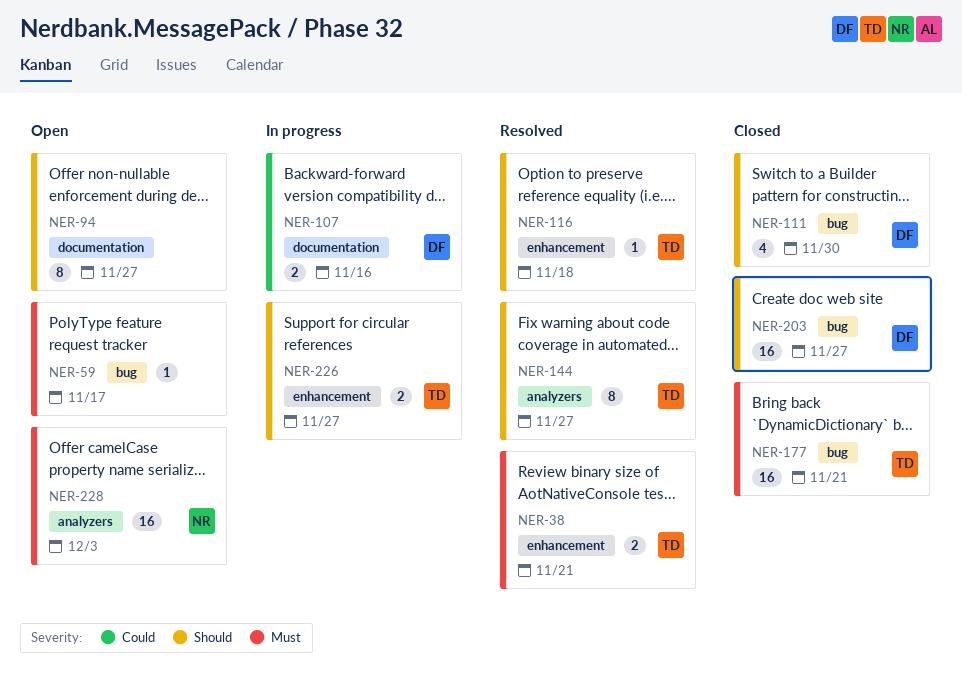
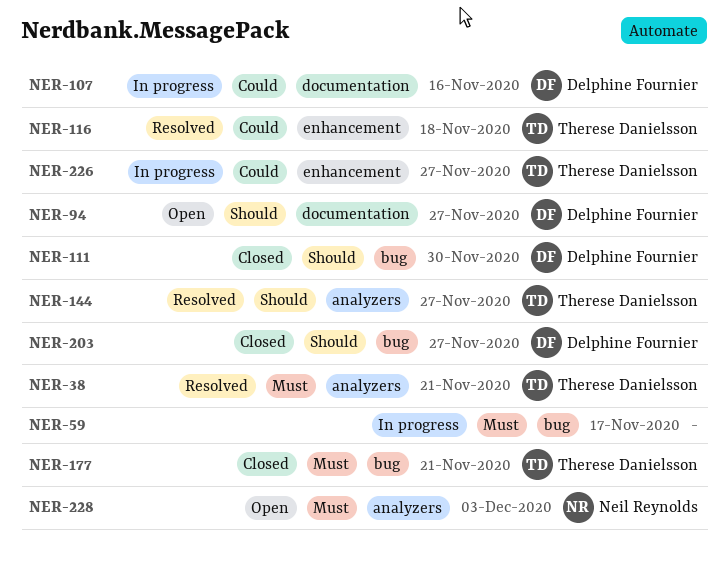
NER-38, label: enhancement -> analyzers
NER-59, status: Open -> In progress
NER-94, owner: none -> Delphine Fournier
NER-116, priority: Should -> Could
NER-226, priority: Should -> Could

